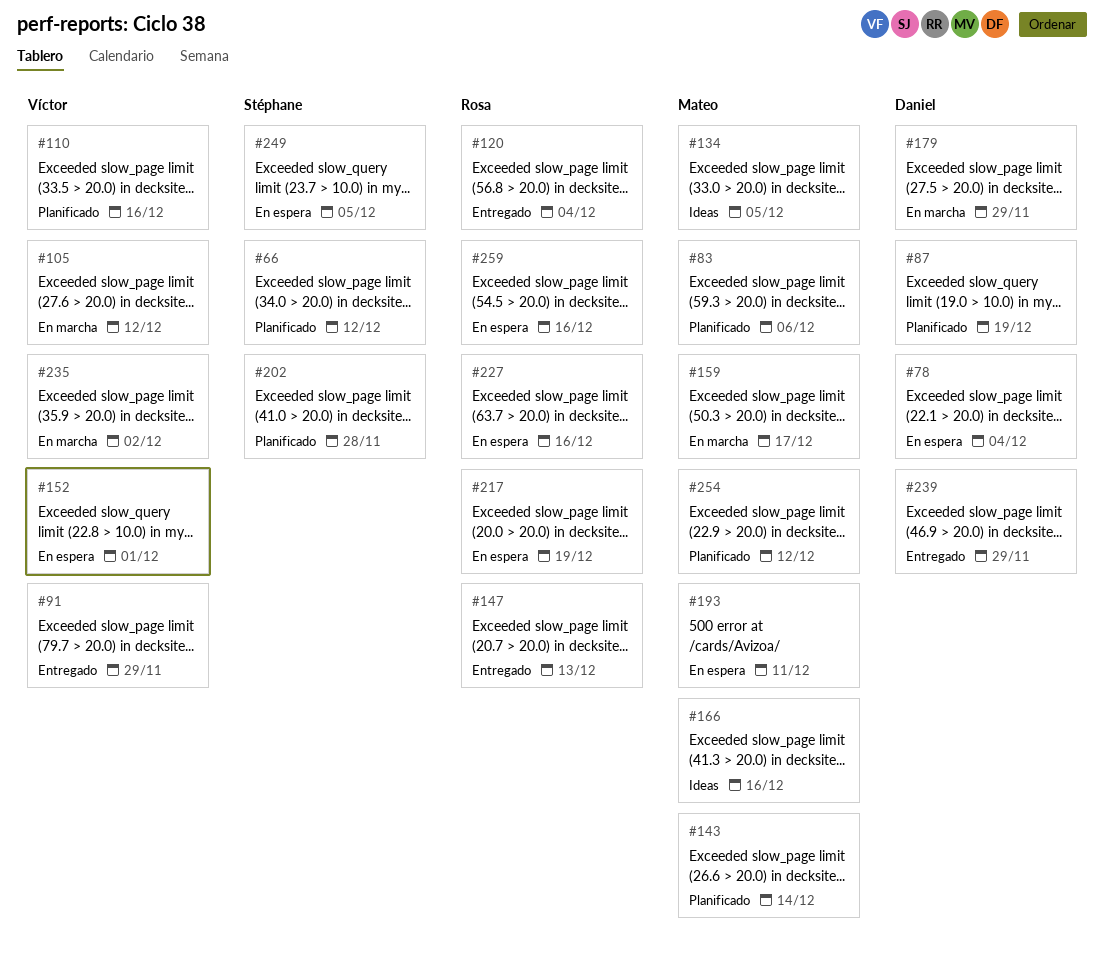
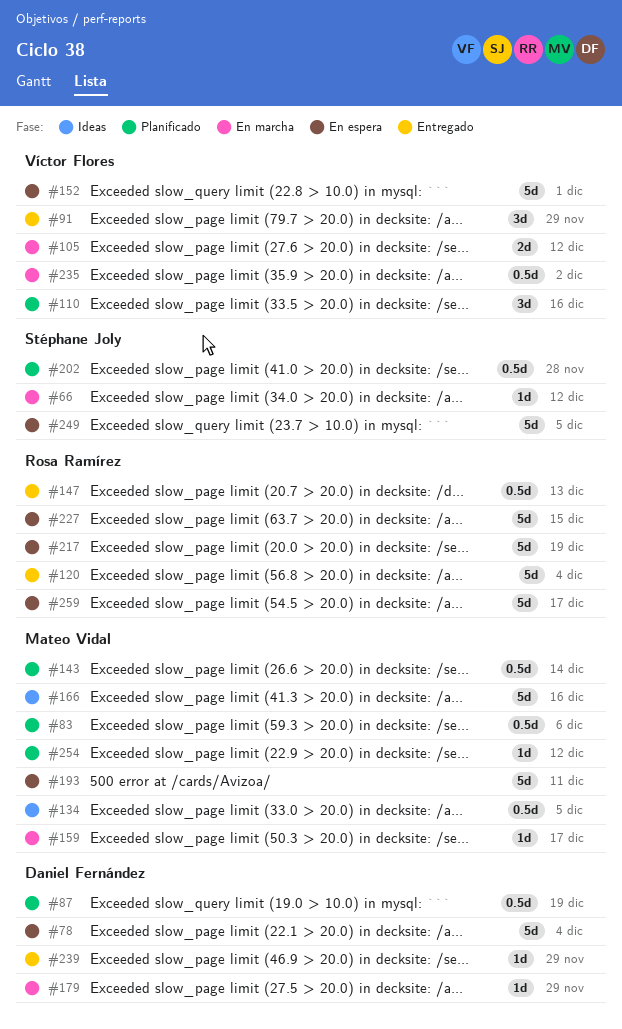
#66, status: Planificado -> En marcha
#227, due: Dec 16 -> Dec 15
#259, due: Dec 16 -> Dec 17

